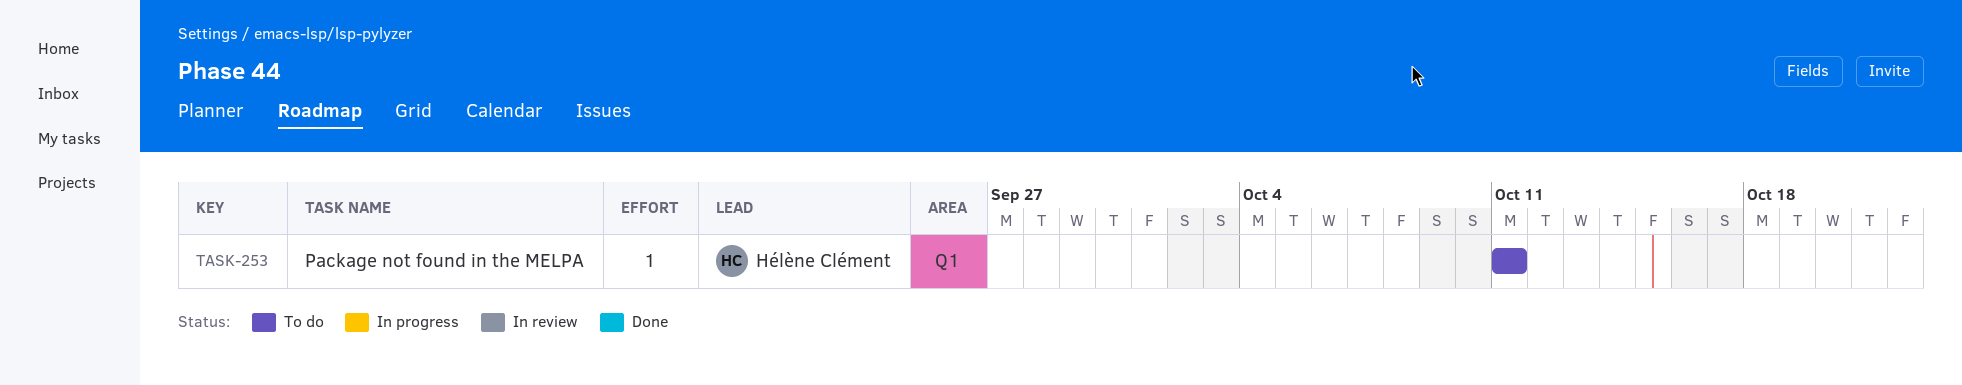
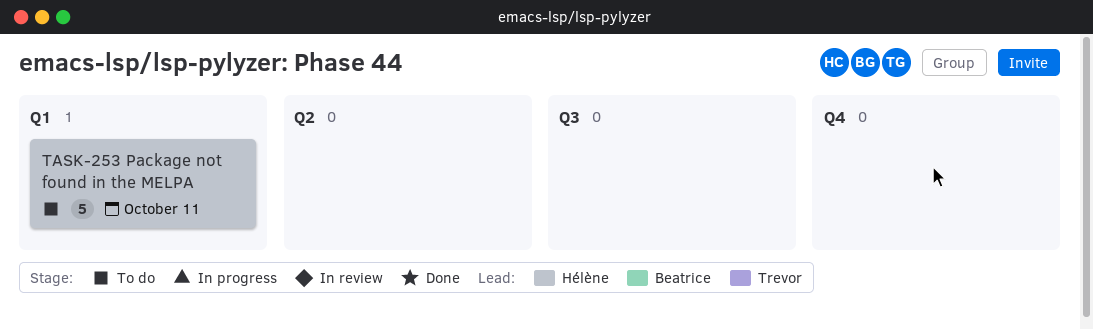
TASK-253, estimate: 1 -> 5

